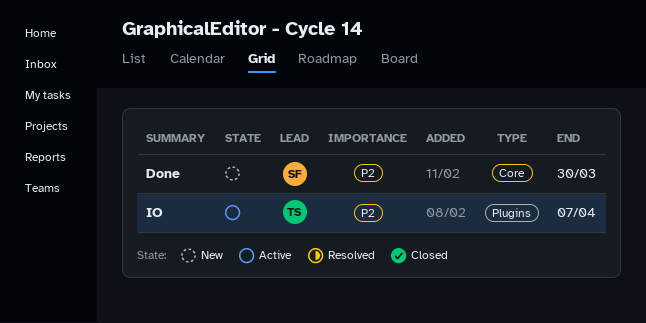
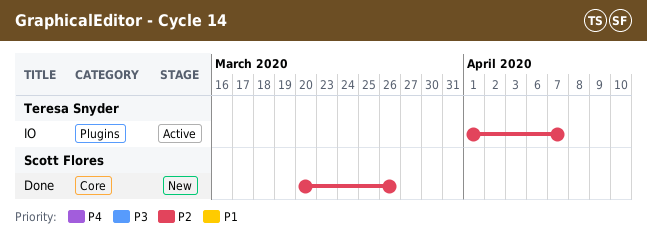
Done, due: Mar 30 -> Mar 26

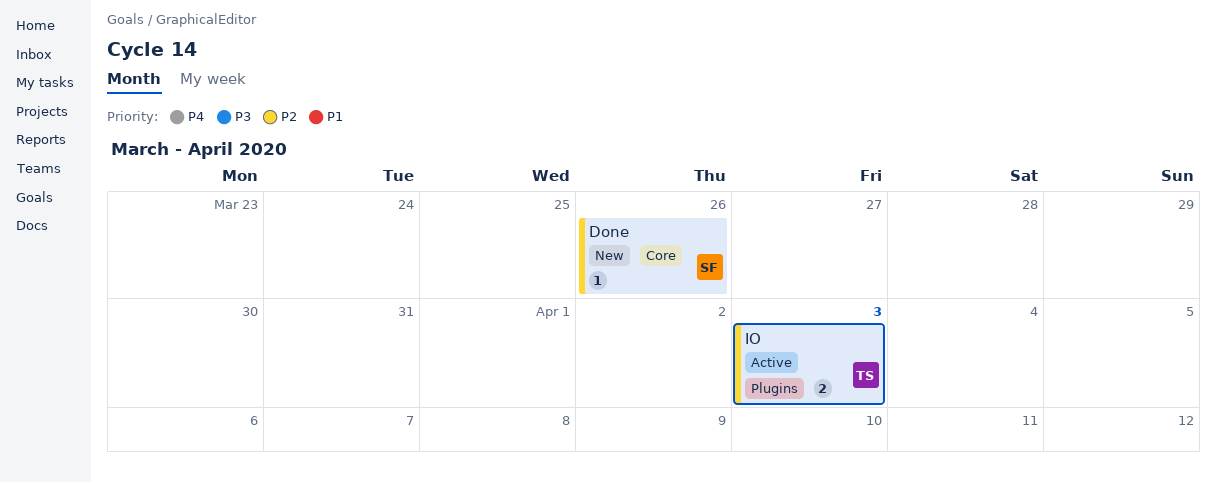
IO, due: Apr 7 -> Apr 3

